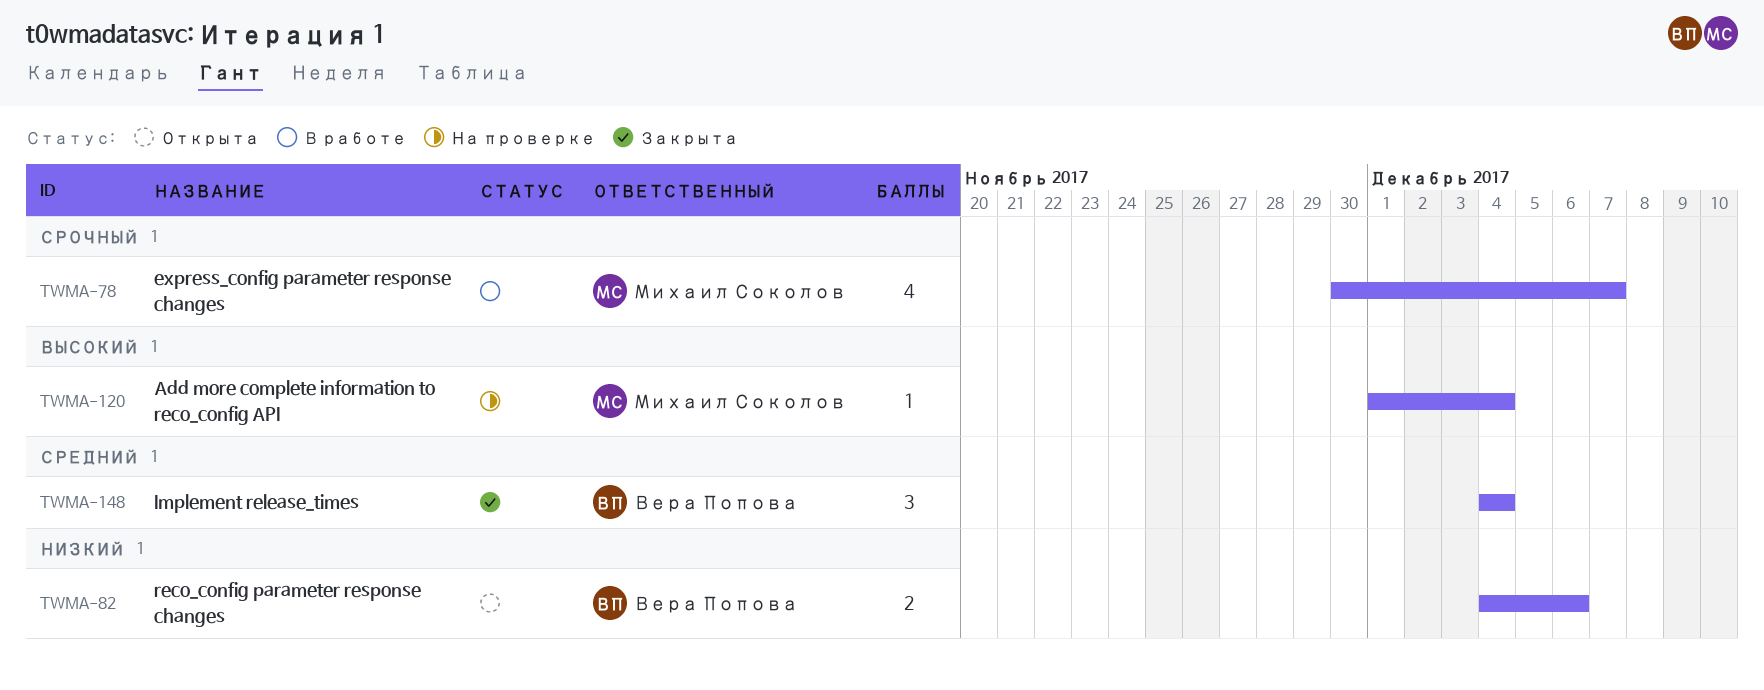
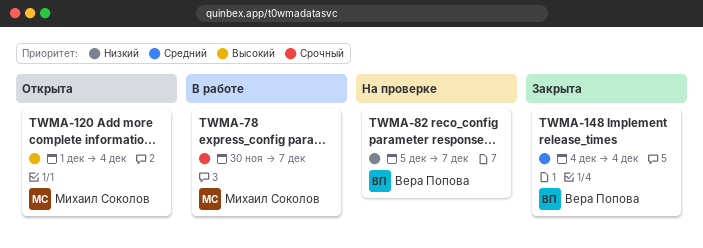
TWMA-82, status: Открыта -> На проверке
TWMA-82, start: Dec 4 -> Dec 5
TWMA-82, due: Dec 6 -> Dec 7
TWMA-120, status: На проверке -> Открыта

